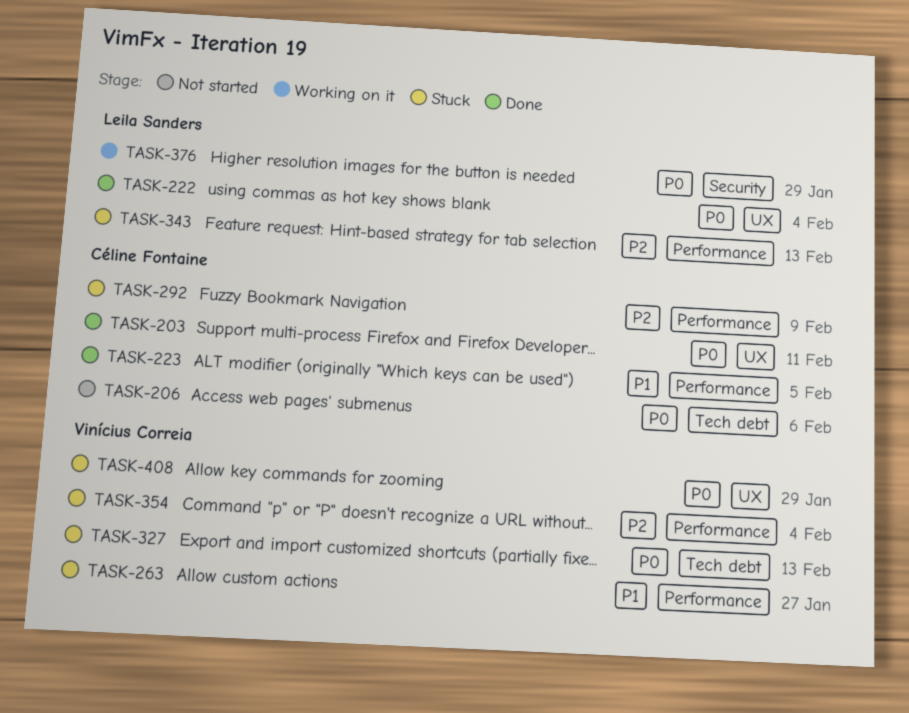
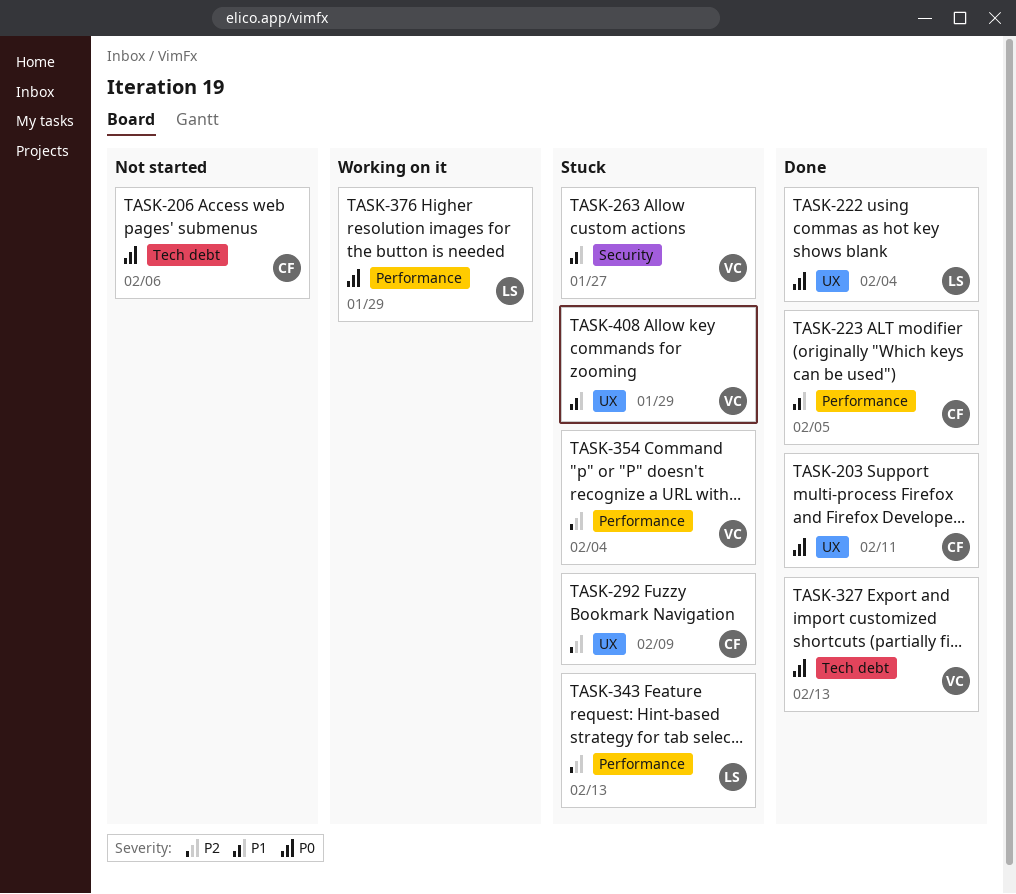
TASK-263, label: Performance -> Security
TASK-292, label: Performance -> UX
TASK-327, status: Stuck -> Done
TASK-376, label: Security -> Performance
TASK-408, priority: P0 -> P1

